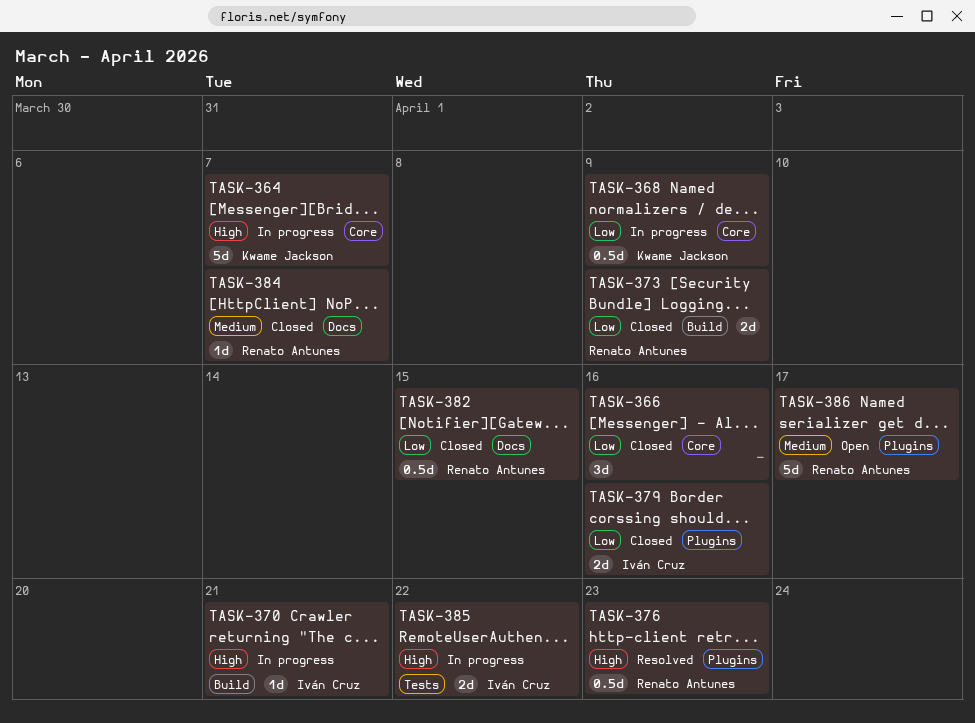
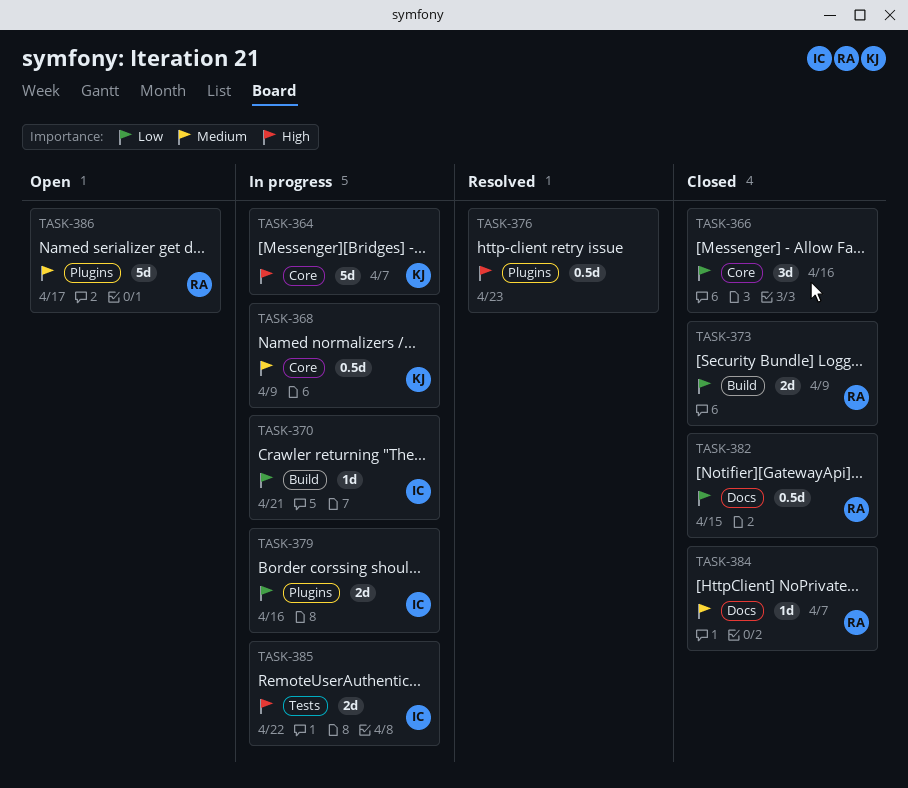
TASK-368, priority: Low -> Medium
TASK-370, priority: High -> Low
TASK-376, owner: Renato Antunes -> none
TASK-379, status: Closed -> In progress

